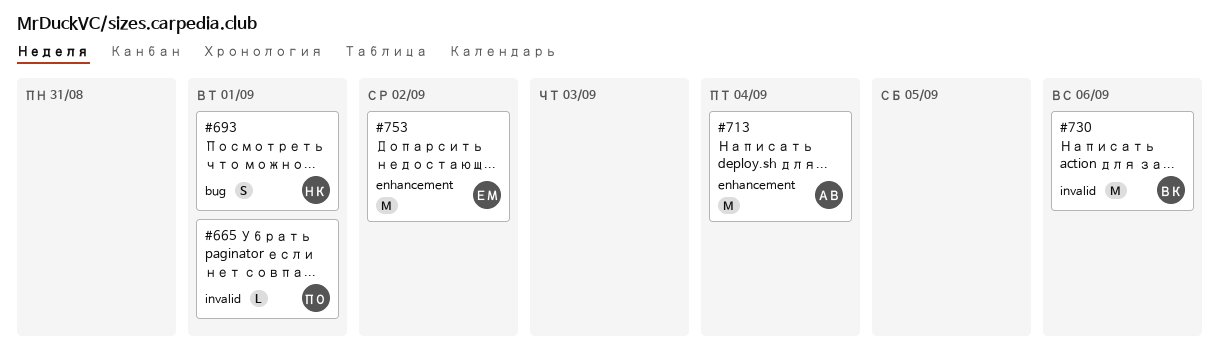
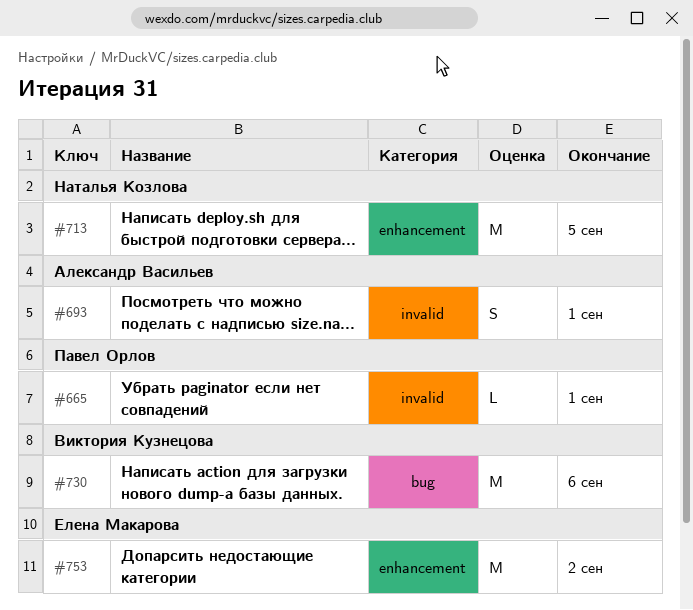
#693, owner: Наталья Козлова -> Александр Васильев
#693, label: bug -> invalid
#713, owner: Александр Васильев -> Наталья Козлова
#713, due: Sep 4 -> Sep 5
#730, label: invalid -> bug

